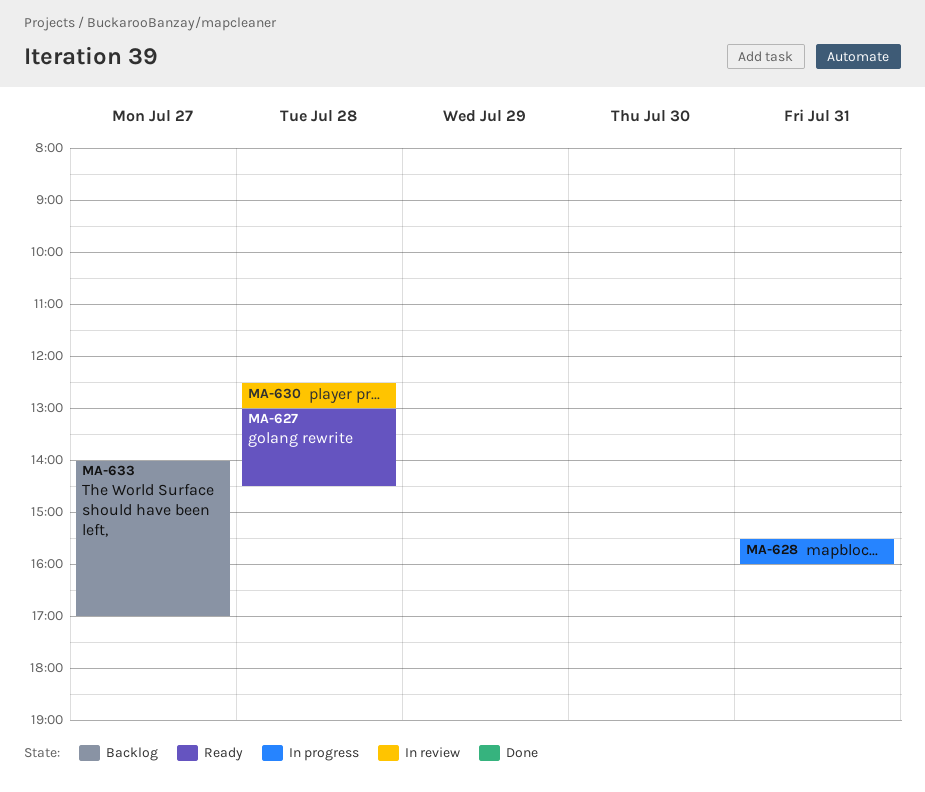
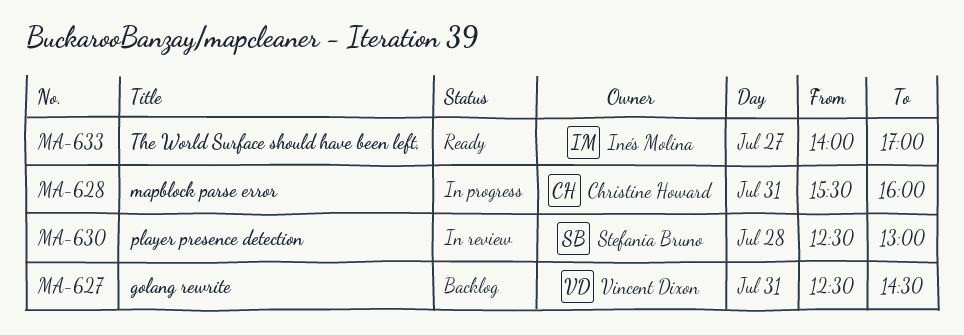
MA-627, status: Ready -> Backlog
MA-627, day: Jul 28 -> Jul 31
MA-627, begins: 13:00 -> 12:30
MA-633, status: Backlog -> Ready

